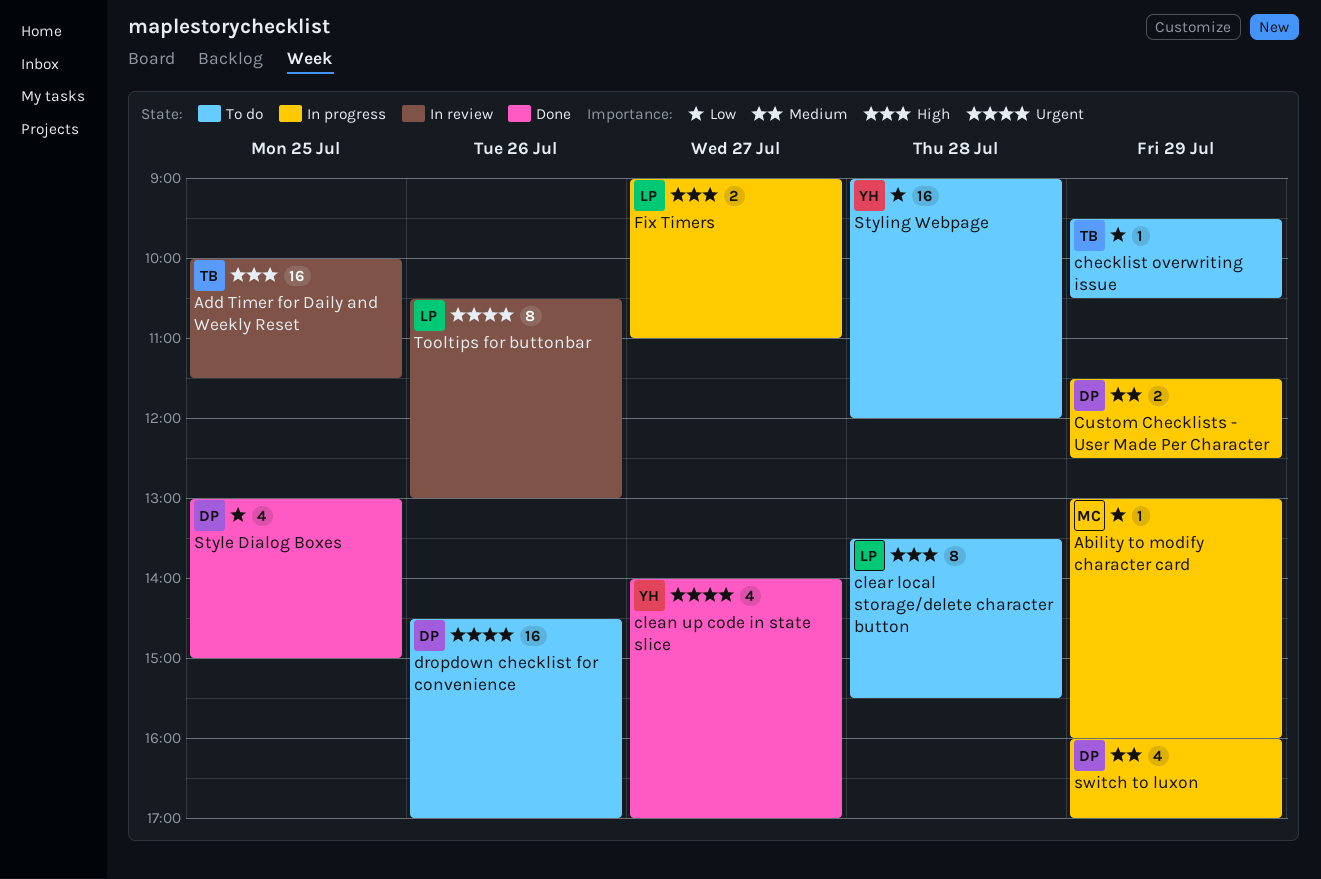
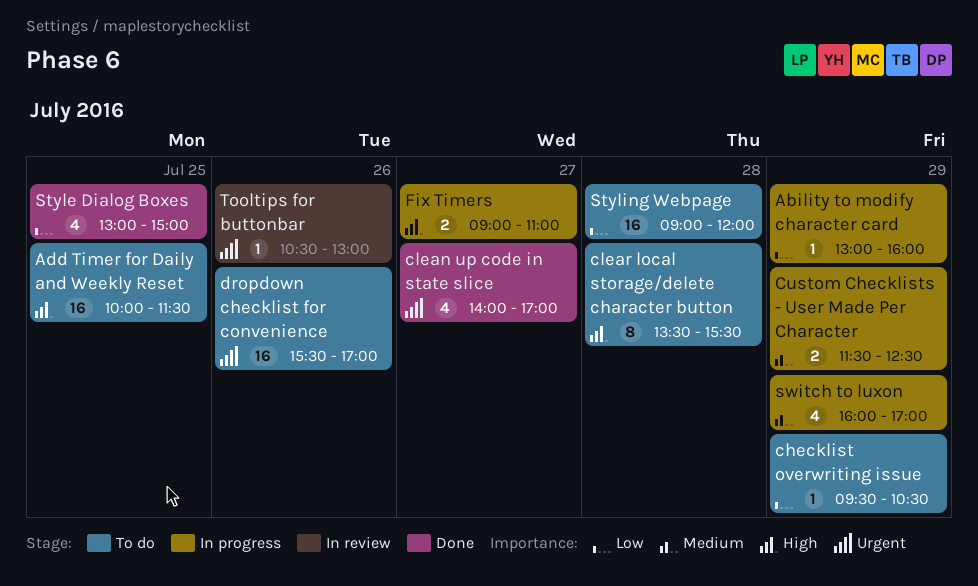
Add Timer for Daily and Weekly Reset, status: In review -> To do
dropdown checklist for convenience, begins: 14:30 -> 15:30
Tooltips for buttonbar, estimate: 8 -> 1

